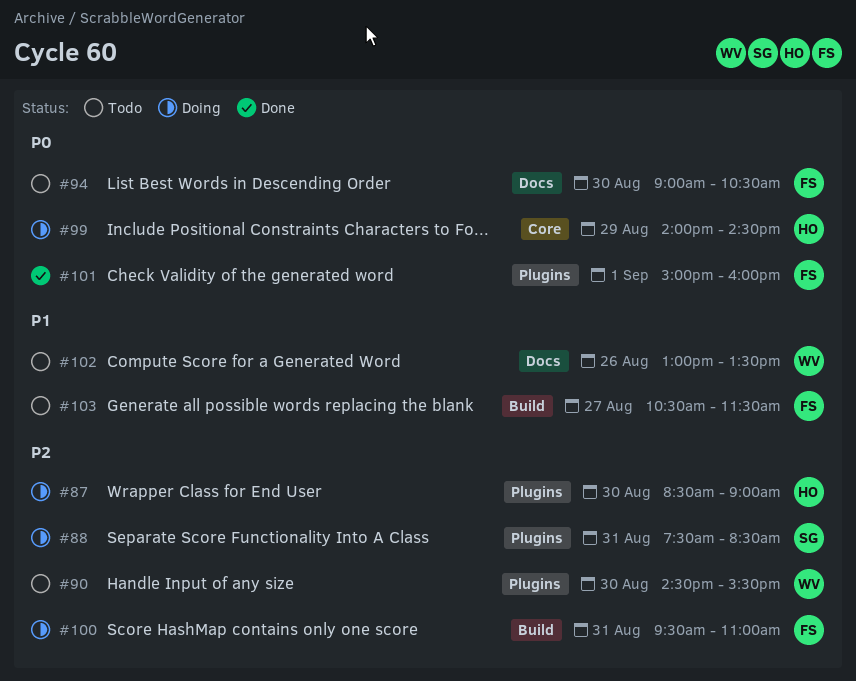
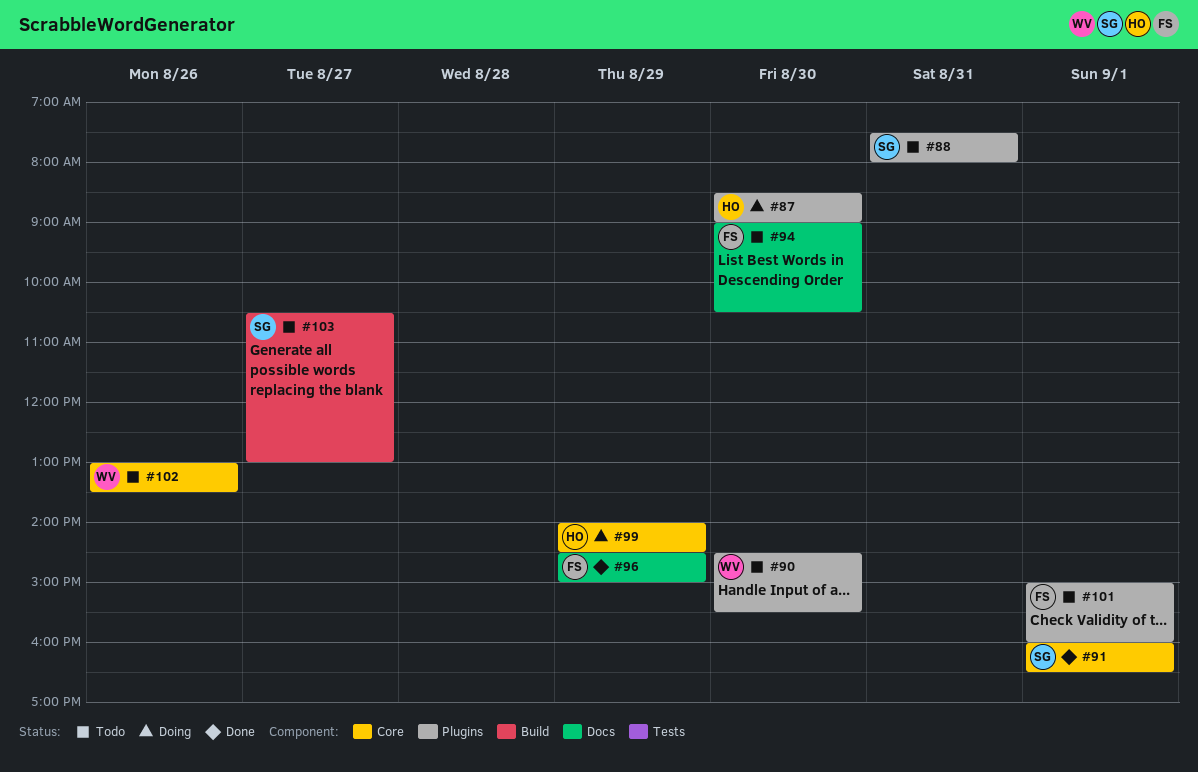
#88, status: Doing -> Todo
#88, ends: 08:30 -> 08:00
#91: none -> present
#96: none -> present
#100: present -> none
#101, status: Done -> Todo
#102, label: Docs -> Core
#103, owner: FS -> SG
#103, ends: 11:30 -> 13:00

